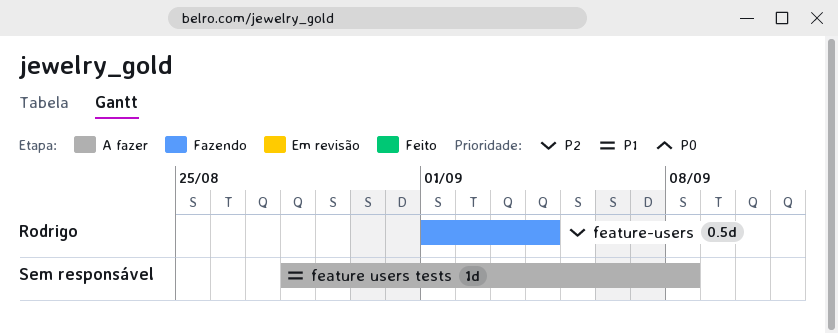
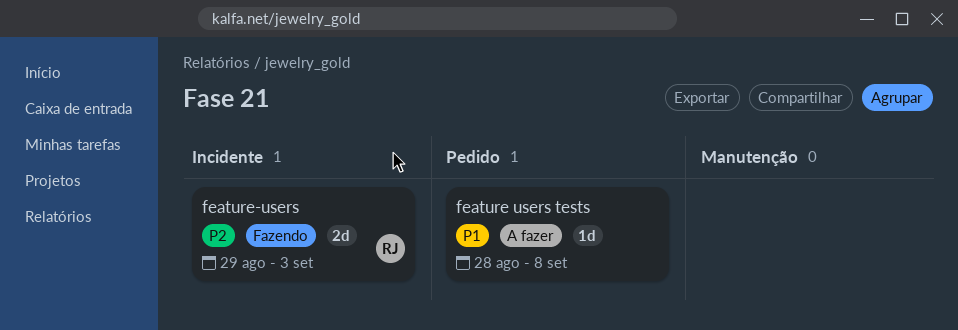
feature-users, estimate: 0.5d -> 2d
feature-users, start: Sep 1 -> Aug 29
feature-users, due: Sep 4 -> Sep 3

